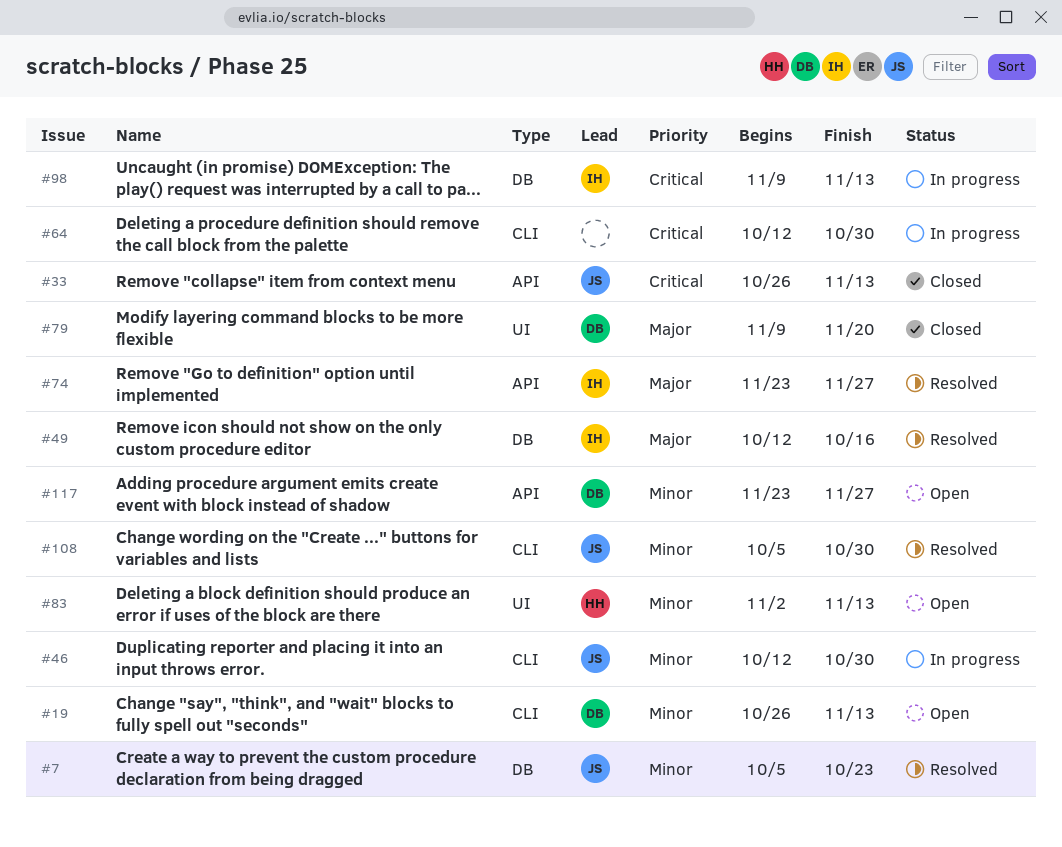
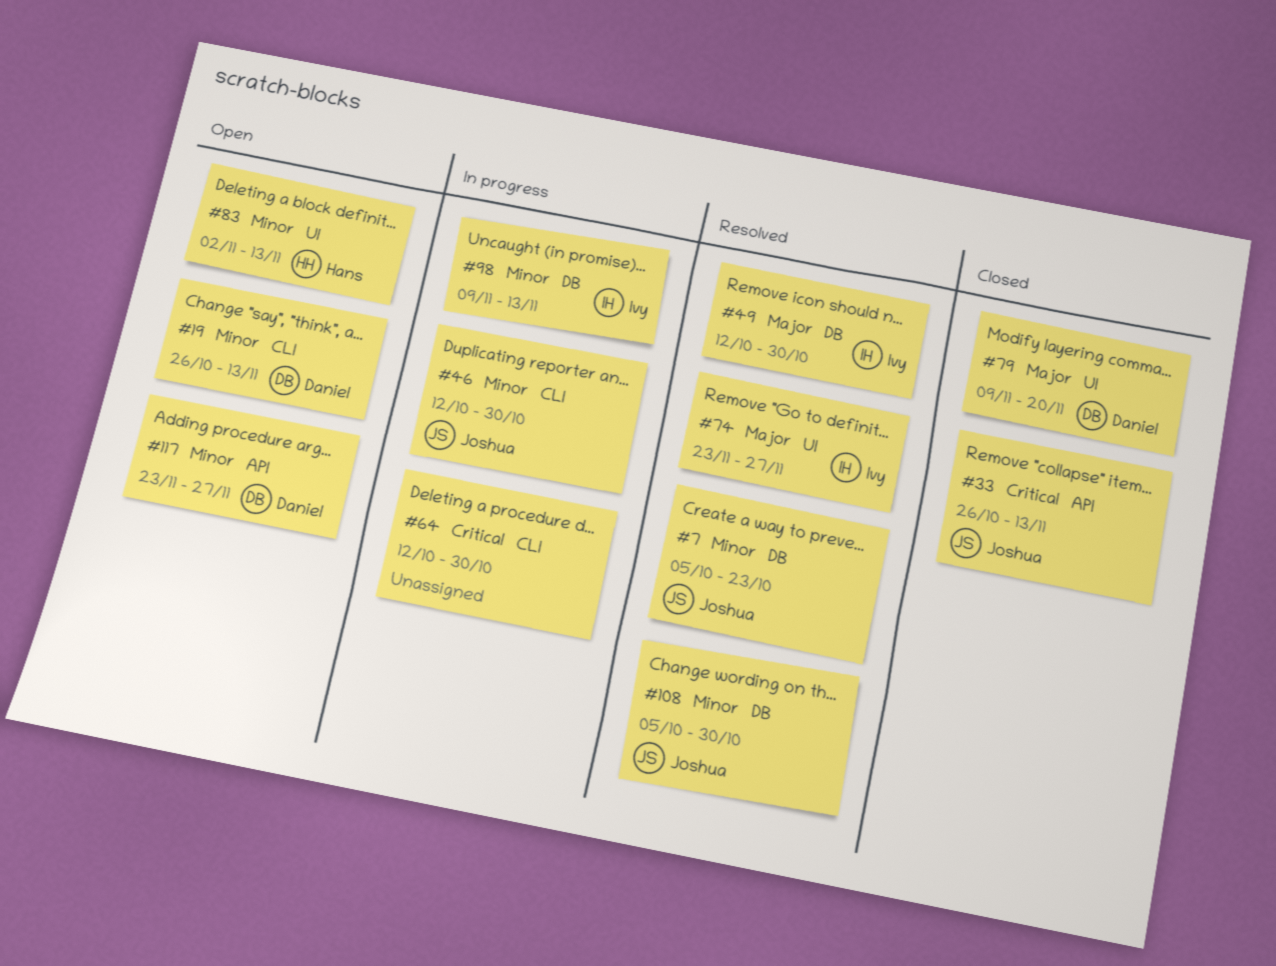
#49, due: Oct 16 -> Oct 30
#74, label: API -> UI
#98, priority: Critical -> Minor
#108, label: CLI -> DB

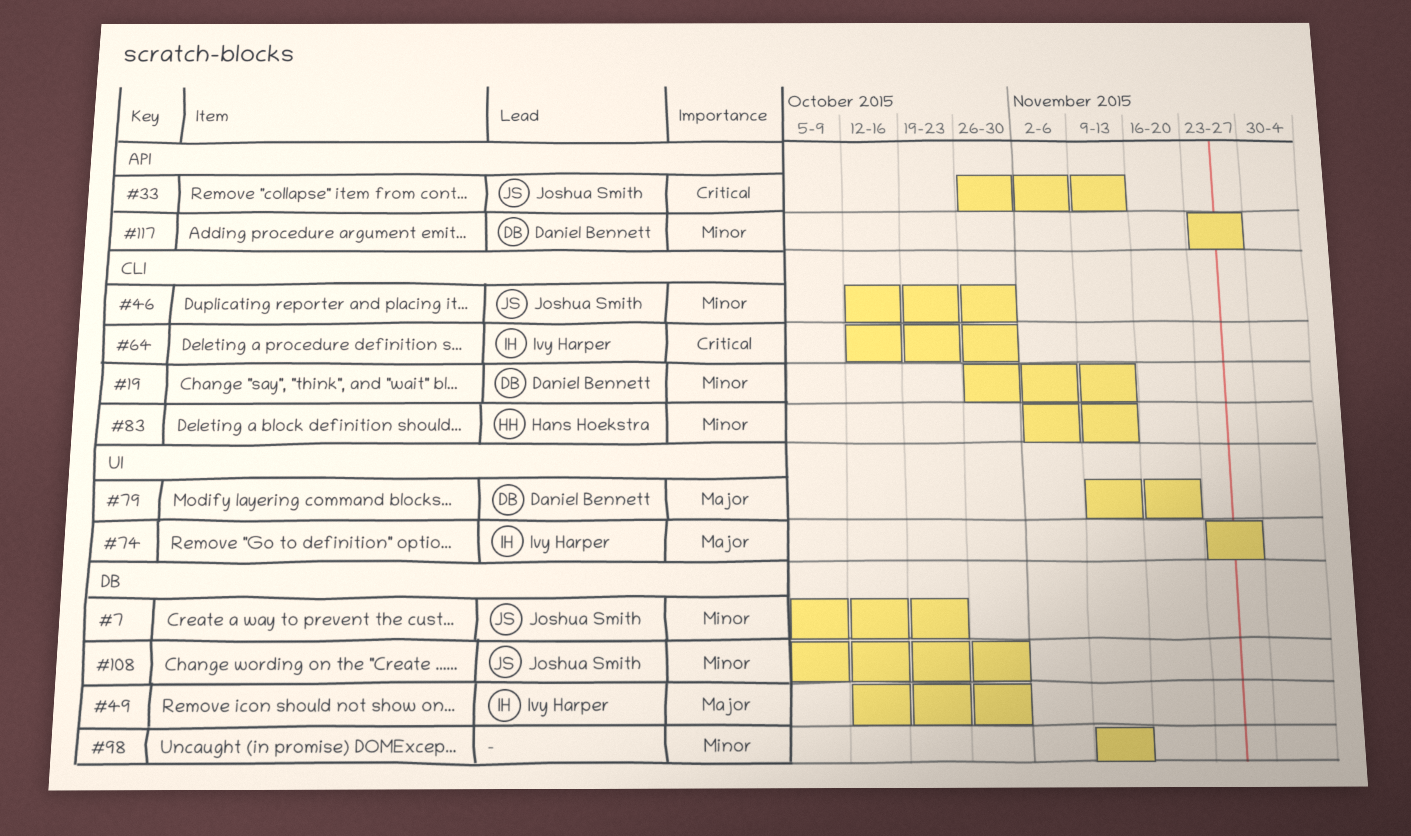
#64, owner: none -> Ivy Harper
#83, label: UI -> CLI
#98, owner: Ivy Harper -> none

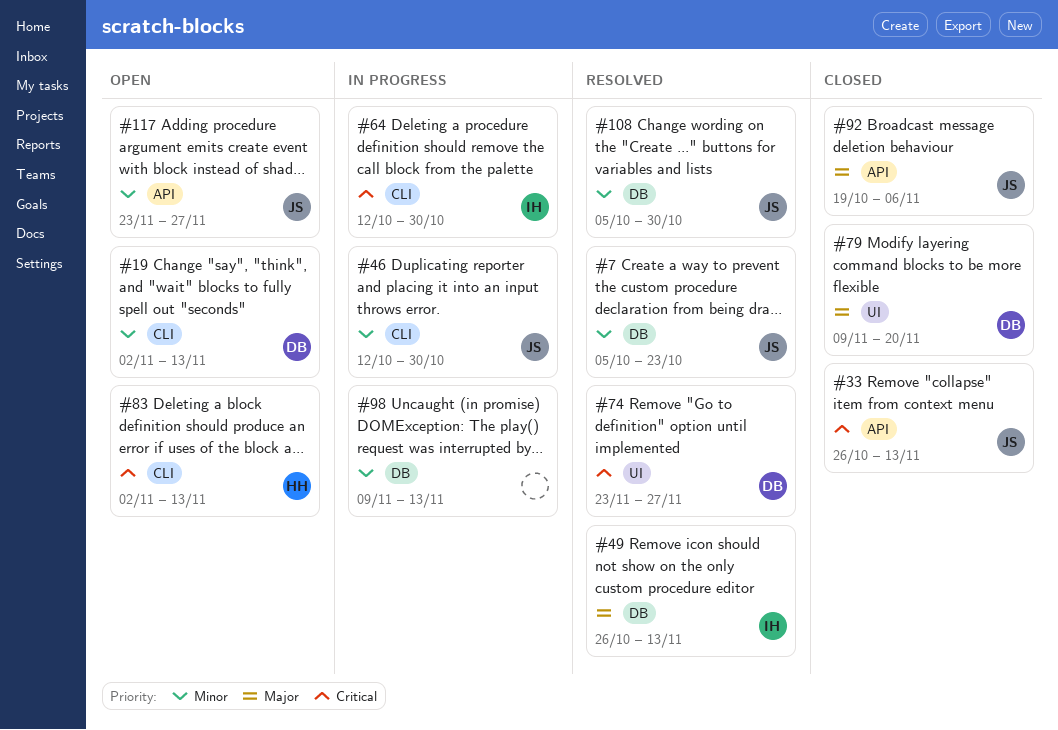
#19, start: Oct 26 -> Nov 2
#49, start: Oct 12 -> Oct 26
#49, due: Oct 30 -> Nov 13
#74, owner: Ivy Harper -> Daniel Bennett
#74, priority: Major -> Critical
#83, priority: Minor -> Critical
#92: none -> present
#117, owner: Daniel Bennett -> Joshua Smith

